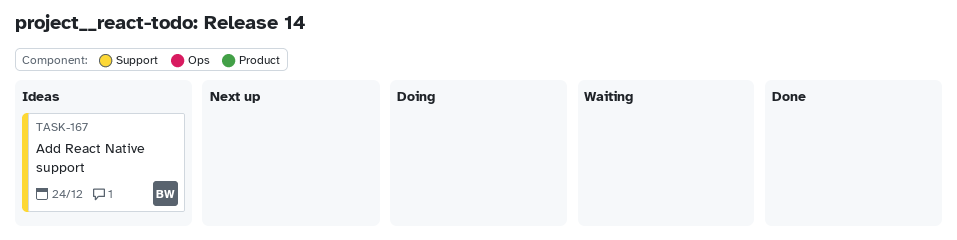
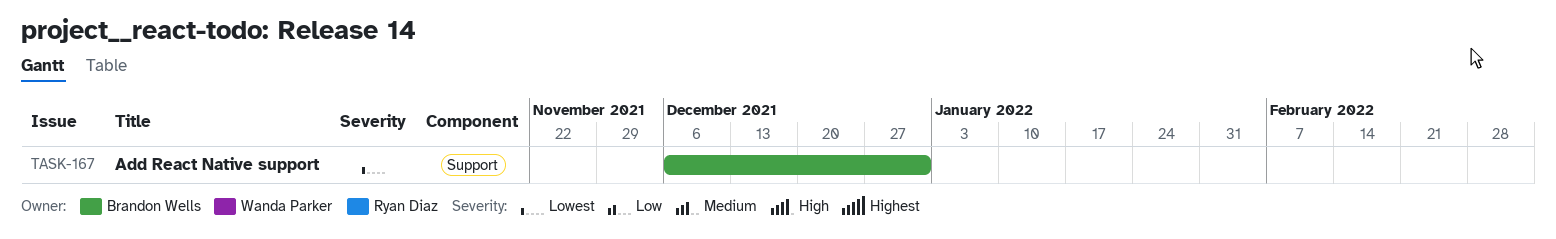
TASK-167, due: Dec 24 -> Dec 31

